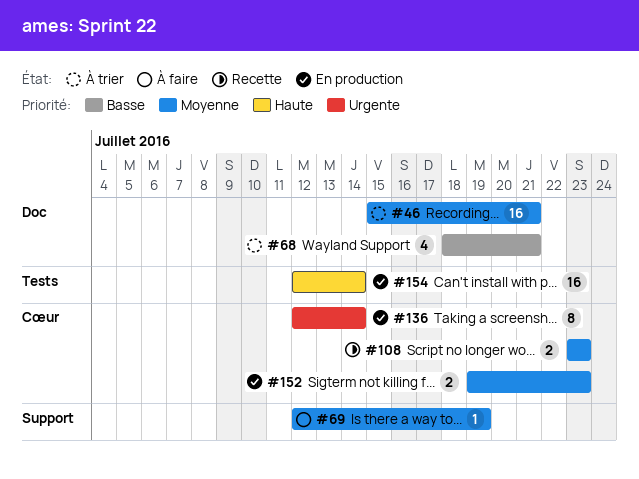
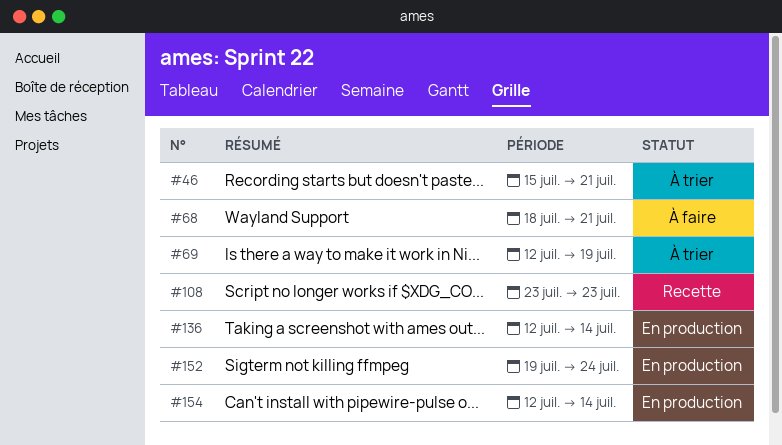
#68, status: À trier -> À faire
#69, status: À faire -> À trier
#152, due: Jul 23 -> Jul 24

